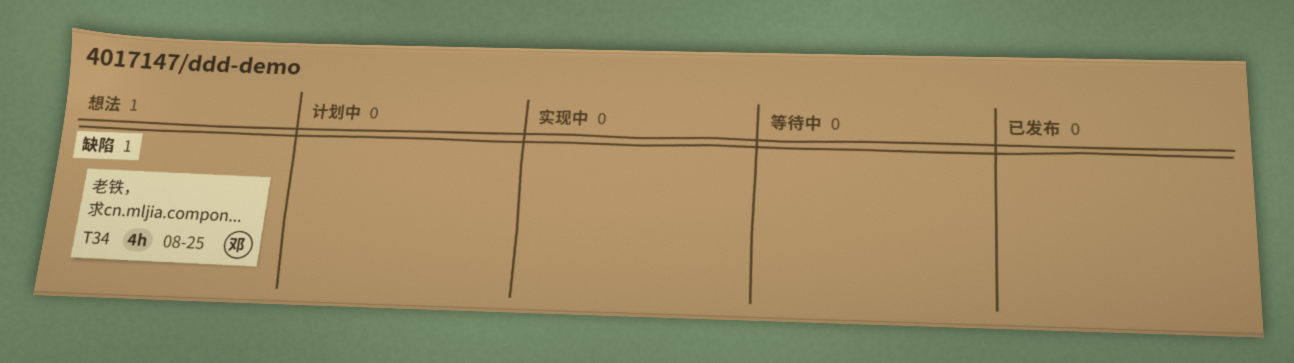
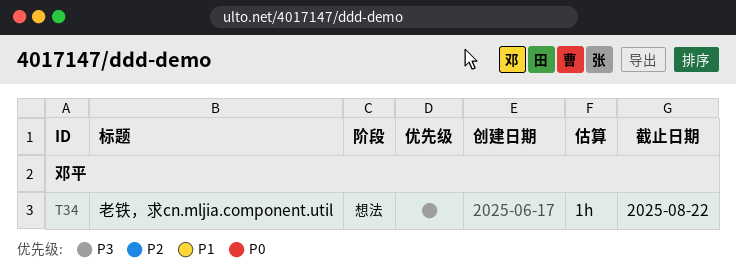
T34, estimate: 4h -> 1h
T34, due: Aug 25 -> Aug 22

